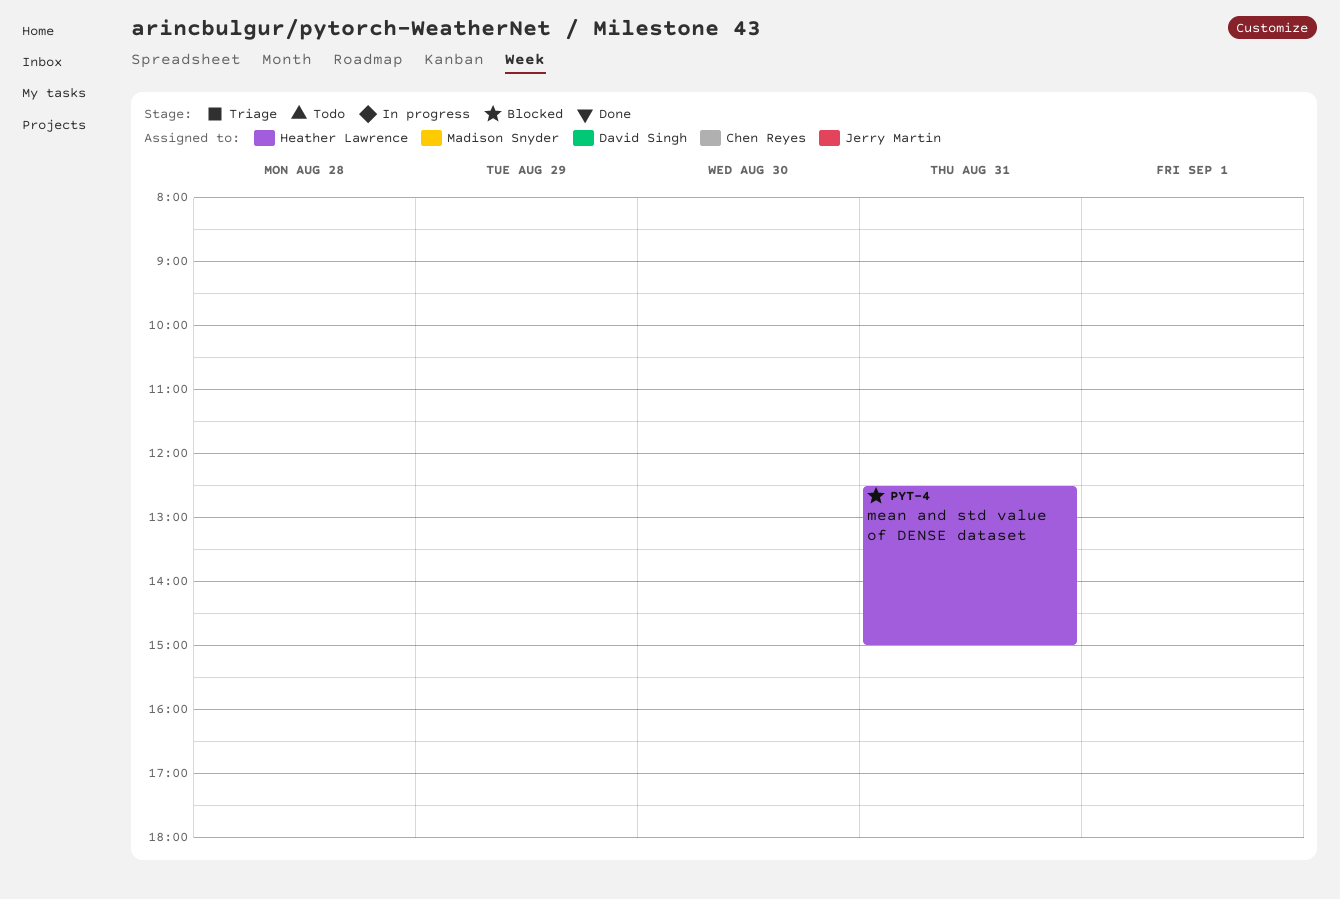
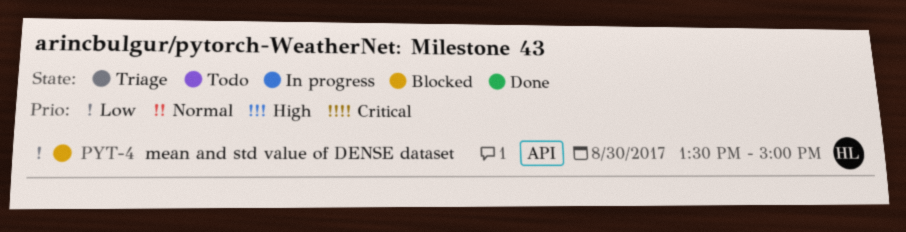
PYT-4, day: Aug 31 -> Aug 30
PYT-4, begins: 12:30 -> 13:30

